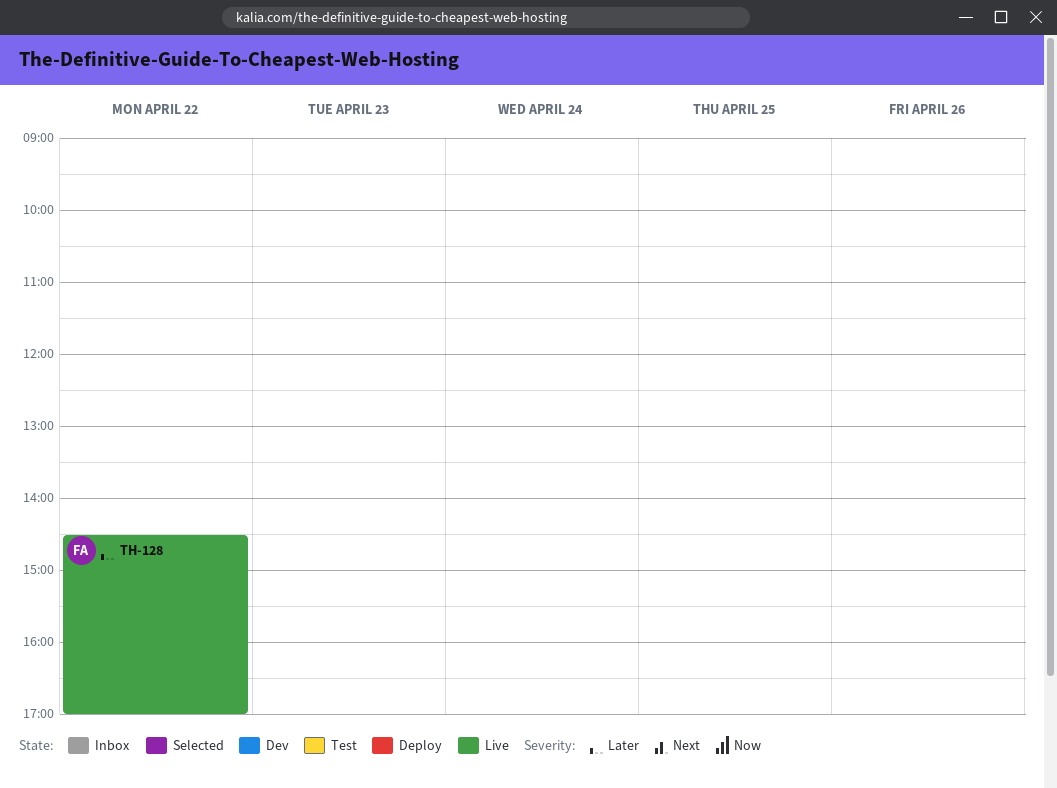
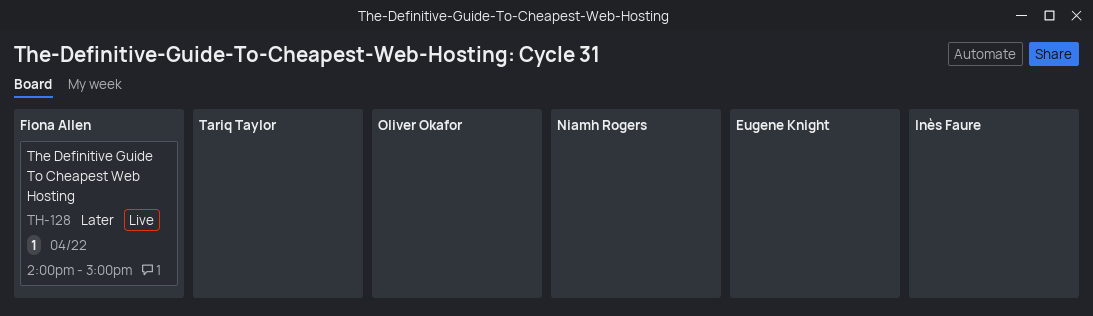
TH-128, begins: 14:30 -> 14:00
TH-128, ends: 17:00 -> 15:00

